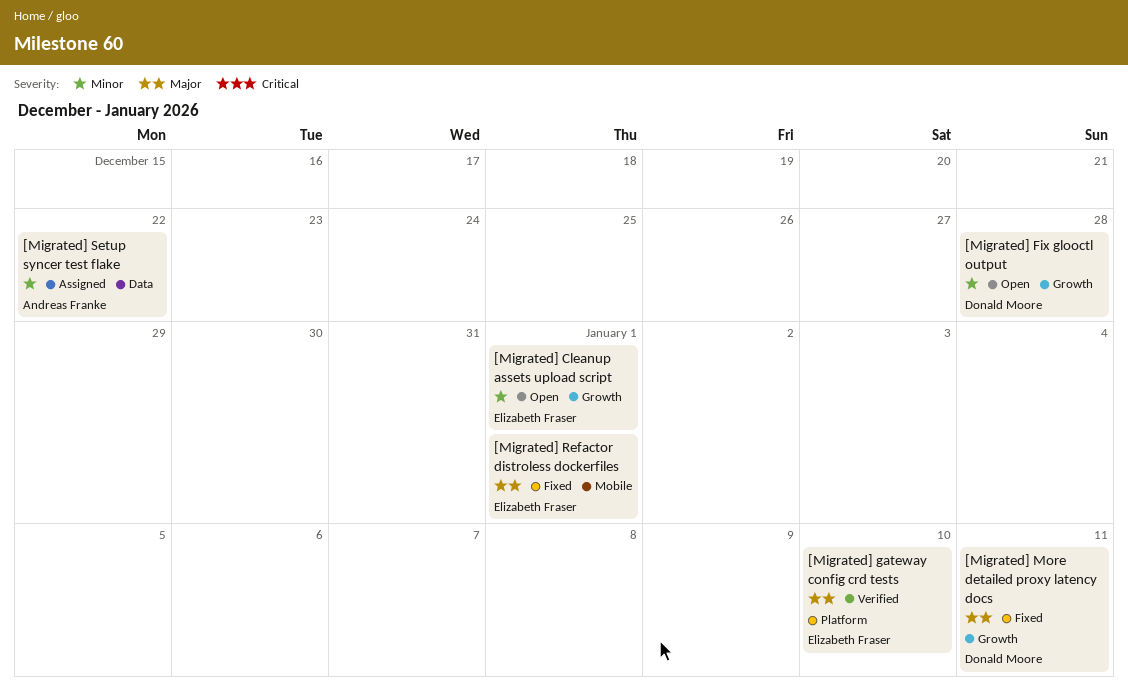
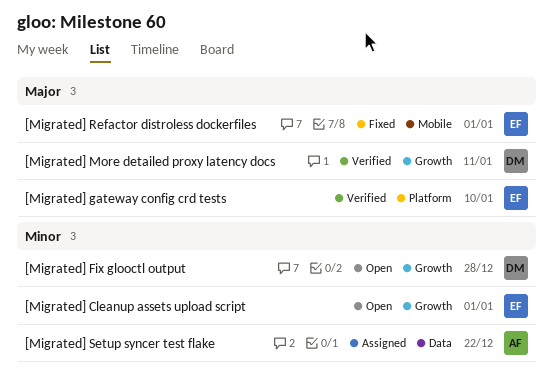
[Migrated] More detailed proxy latency docs, status: Fixed -> Verified

